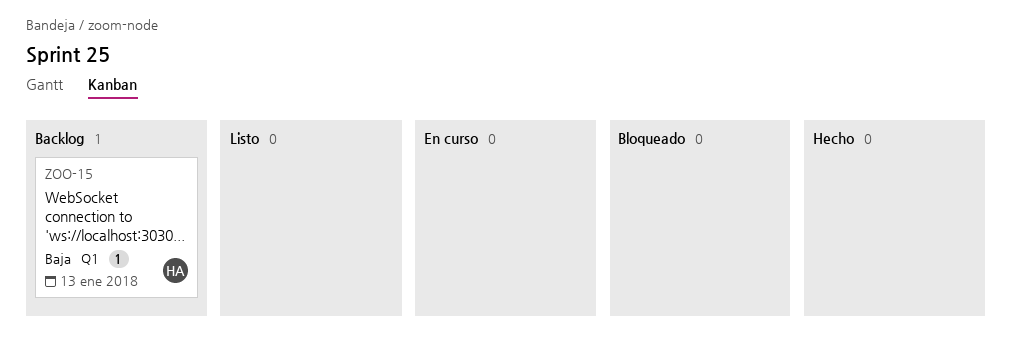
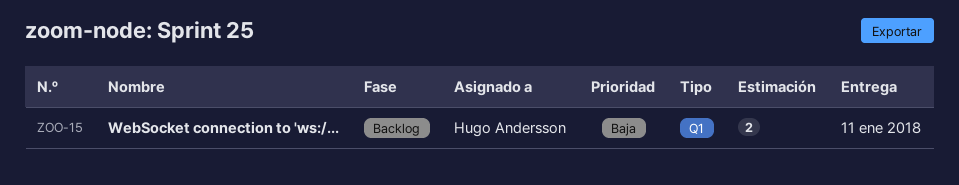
ZOO-15, estimate: 1 -> 2
ZOO-15, due: Jan 13 -> Jan 11

